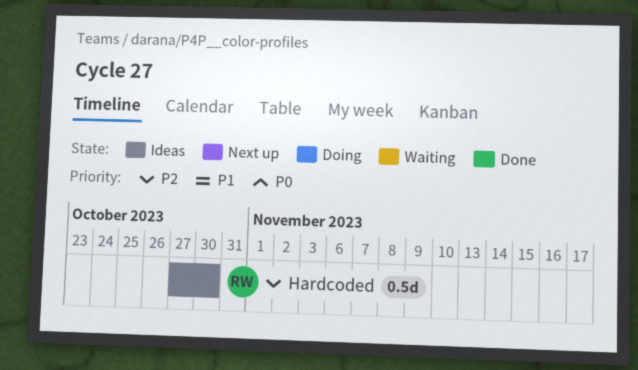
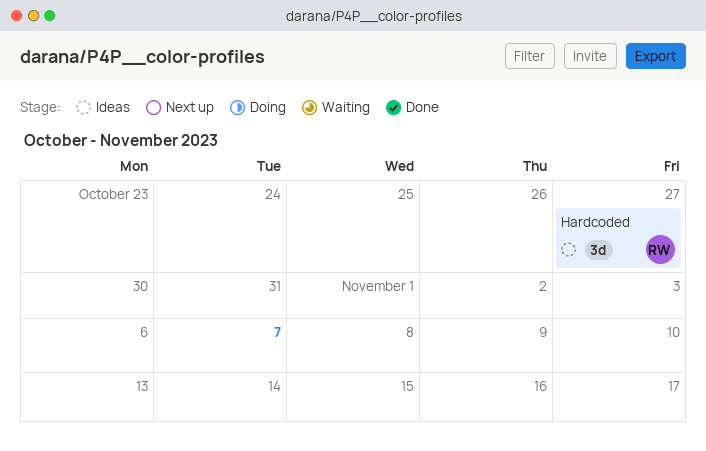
Hardcoded, estimate: 0.5d -> 3d
Hardcoded, due: Oct 30 -> Oct 27

